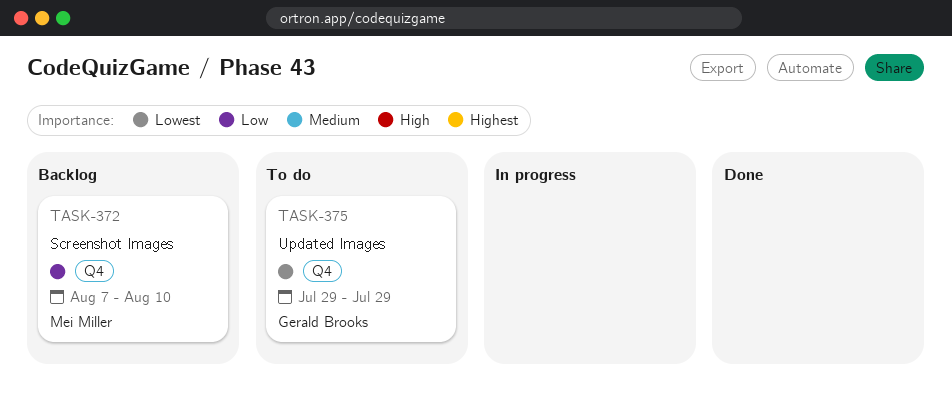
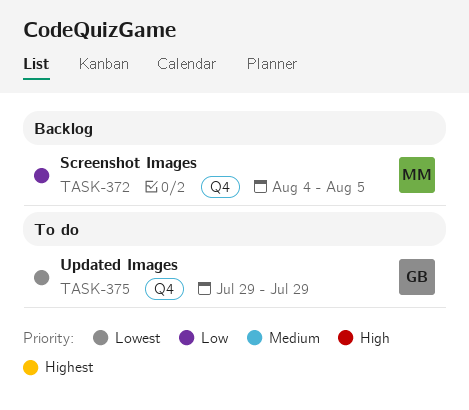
TASK-372, start: Aug 7 -> Aug 4
TASK-372, due: Aug 10 -> Aug 5

